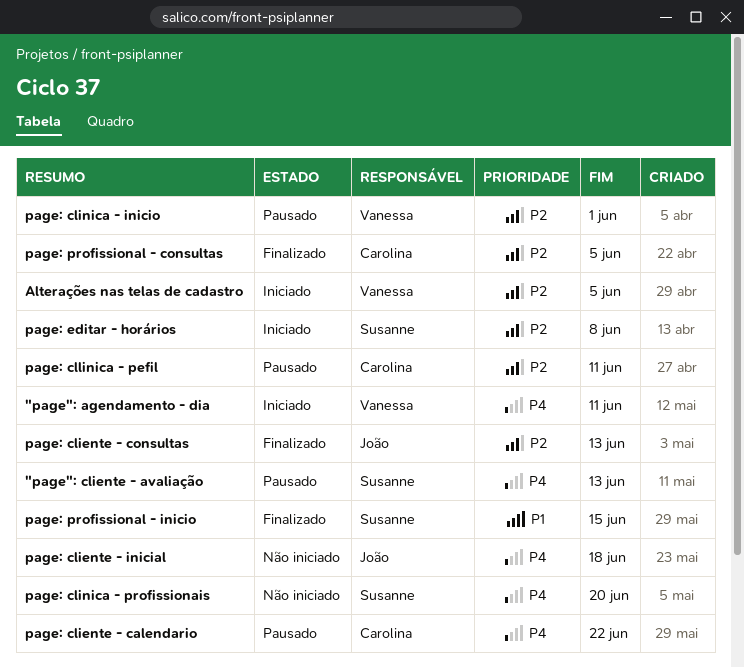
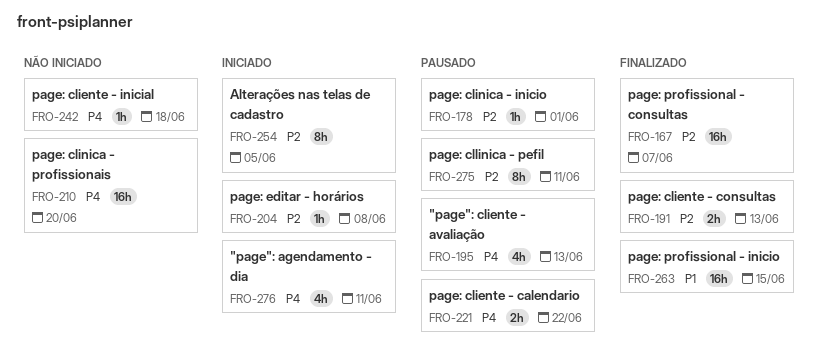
page: profissional - consultas, due: Jun 5 -> Jun 7

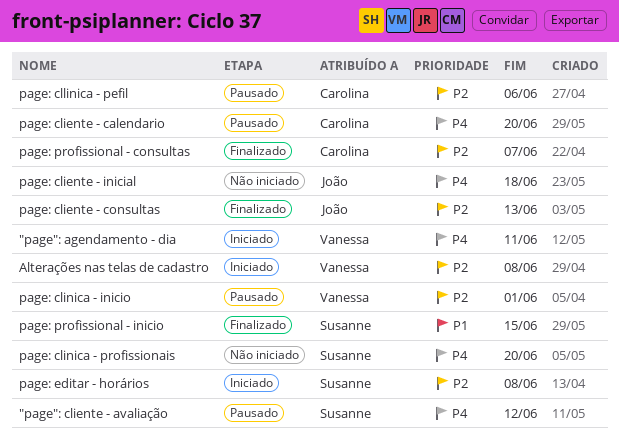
"page": cliente - avaliação, due: Jun 13 -> Jun 12
Alterações nas telas de cadastro, due: Jun 5 -> Jun 8
page: cliente - calendario, due: Jun 22 -> Jun 20
page: cllinica - pefil, due: Jun 11 -> Jun 6

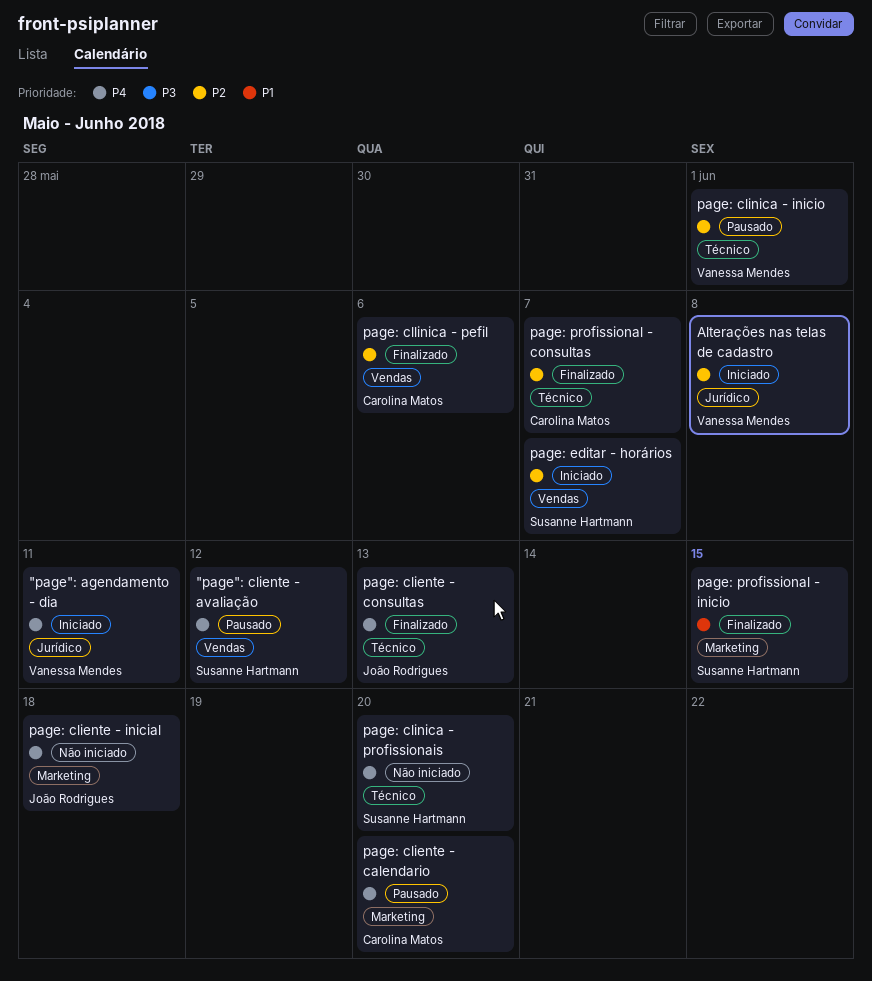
page: cliente - consultas, priority: P2 -> P4
page: cllinica - pefil, status: Pausado -> Finalizado
page: editar - horários, due: Jun 8 -> Jun 7

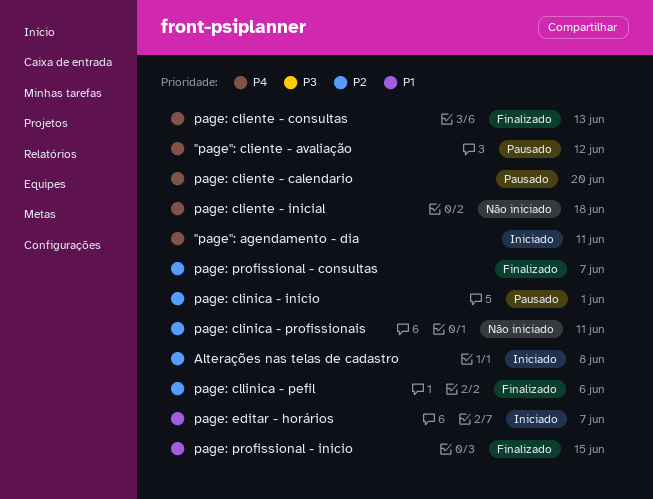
page: clinica - profissionais, priority: P4 -> P2
page: clinica - profissionais, due: Jun 20 -> Jun 11
page: editar - horários, priority: P2 -> P1

